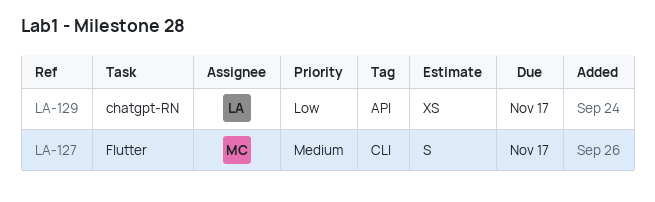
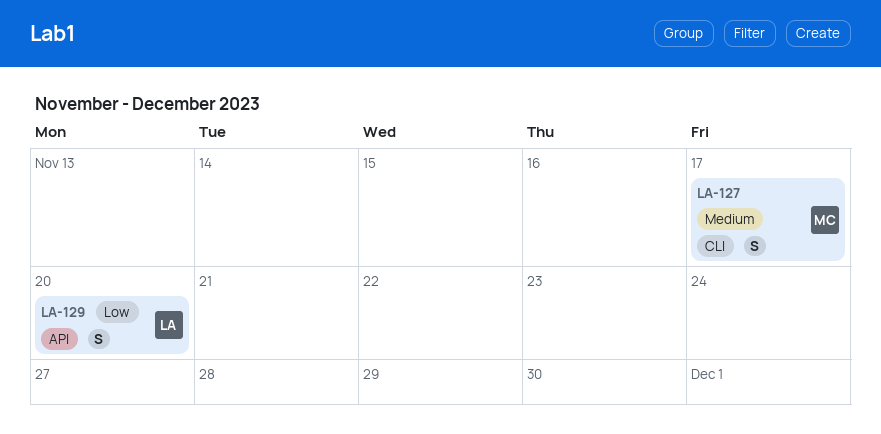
LA-129, estimate: XS -> S
LA-129, due: Nov 17 -> Nov 20

